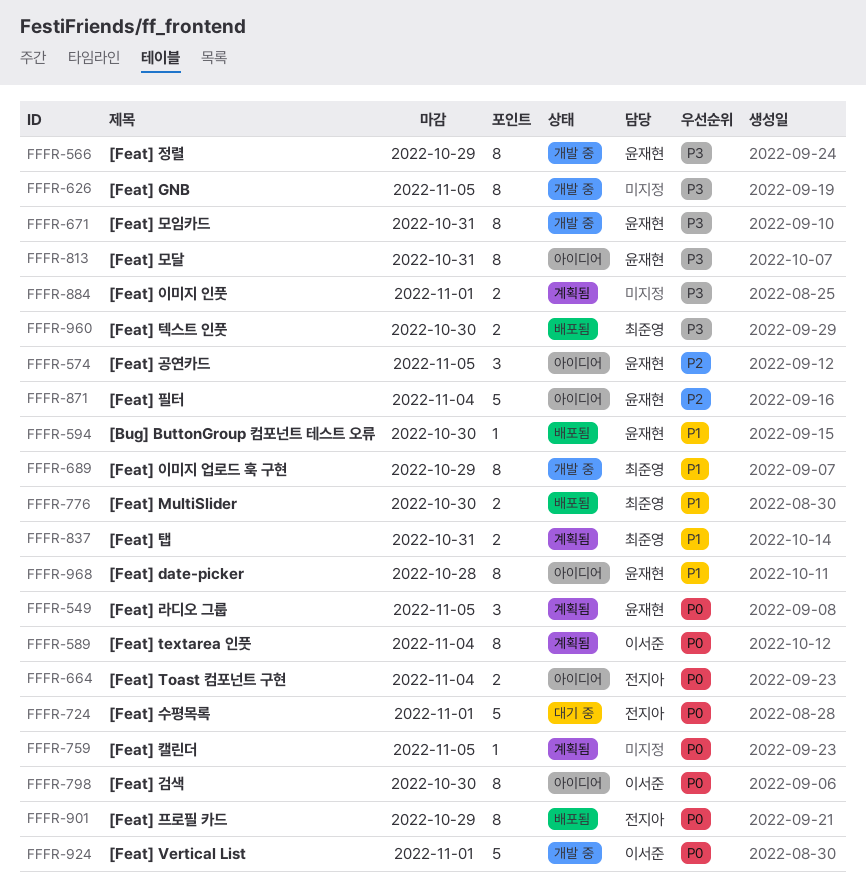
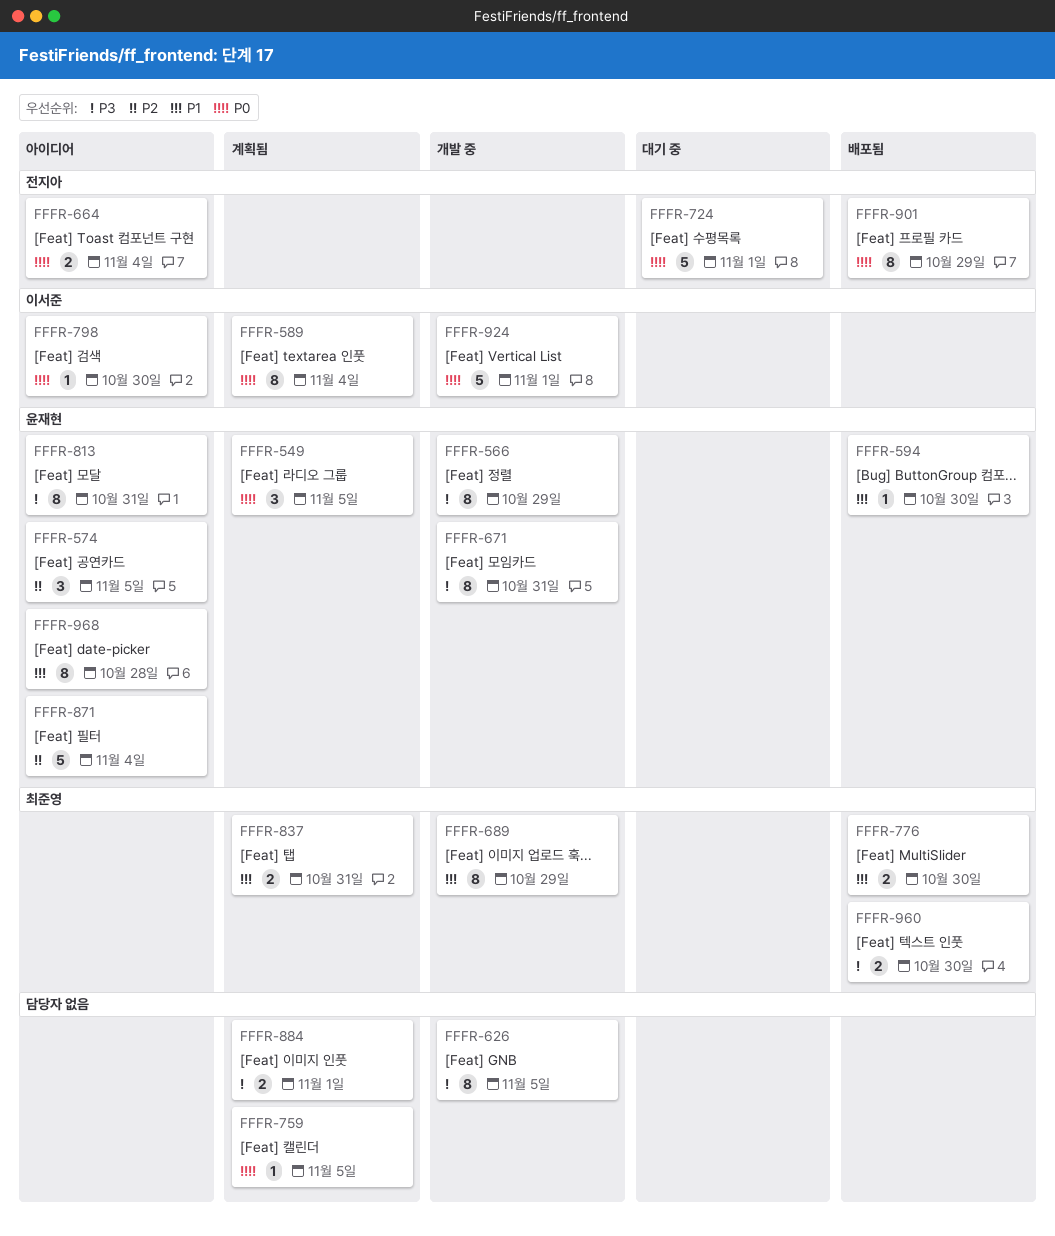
FFFR-798, estimate: 8 -> 1

